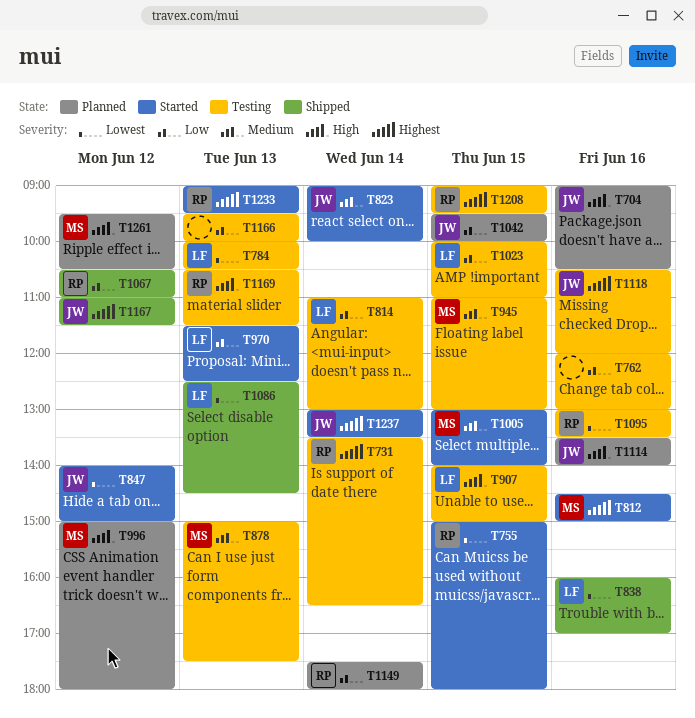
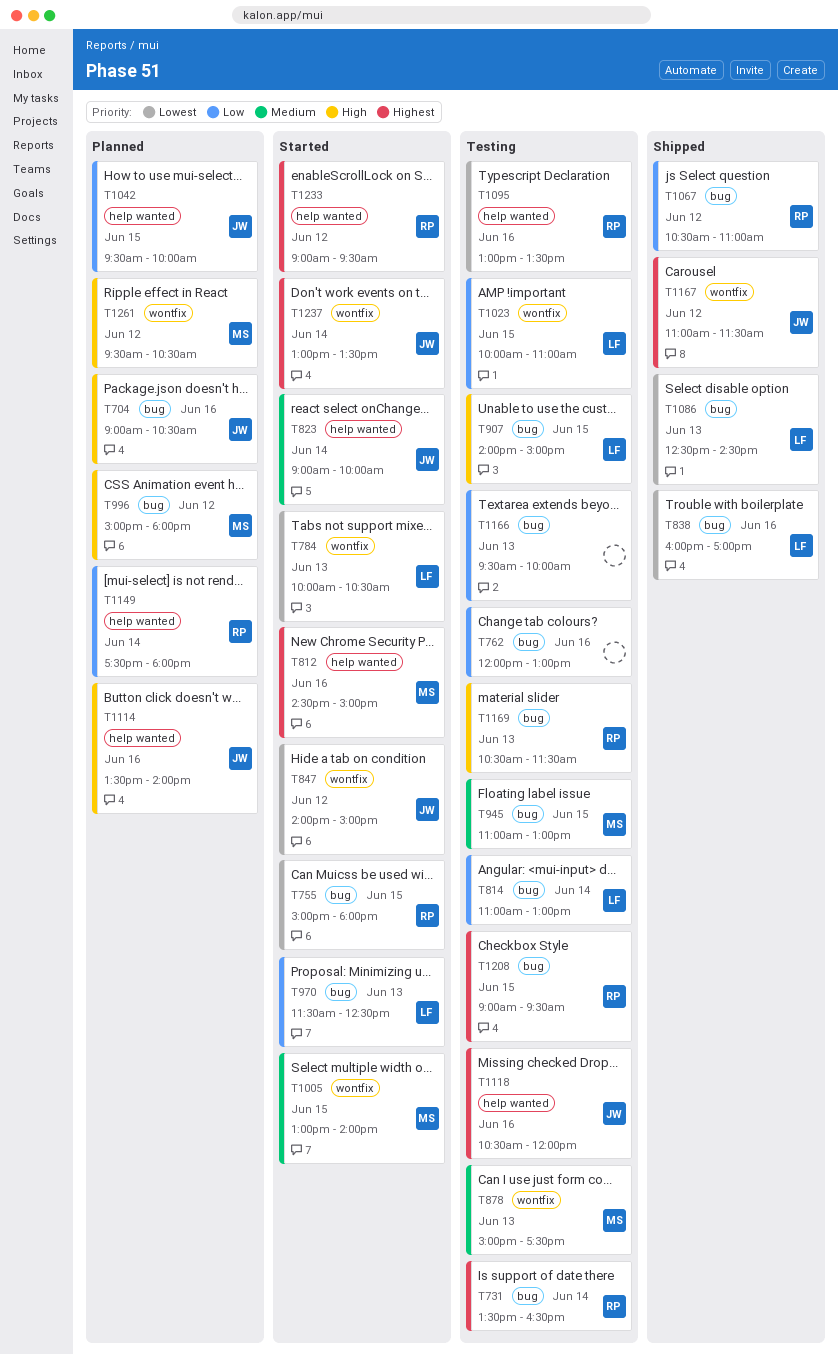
T784, status: Testing -> Started
T1233, day: Jun 13 -> Jun 12

